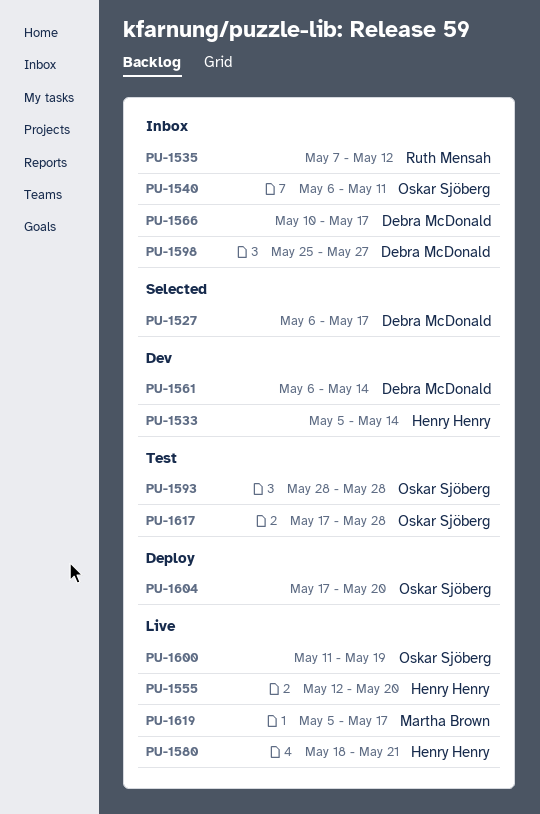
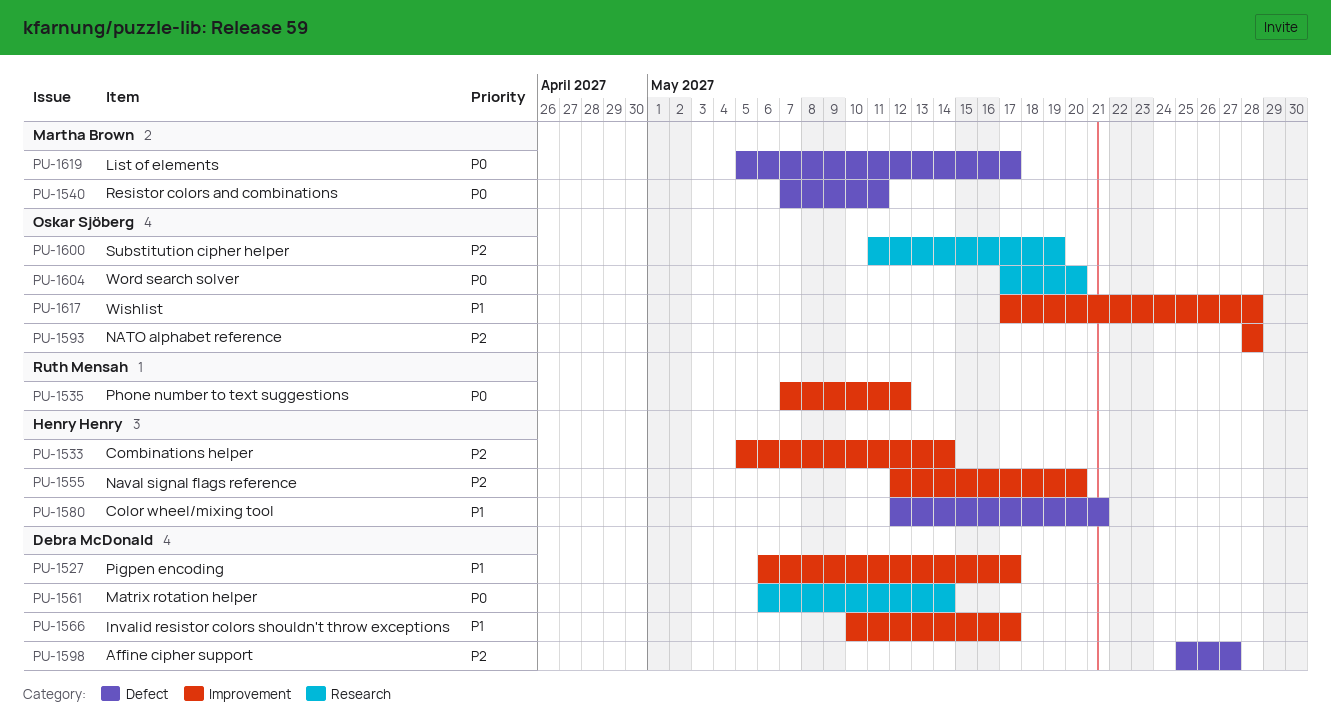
PU-1540, owner: Oskar Sjöberg -> Martha Brown
PU-1540, start: May 6 -> May 7
PU-1580, start: May 18 -> May 12

